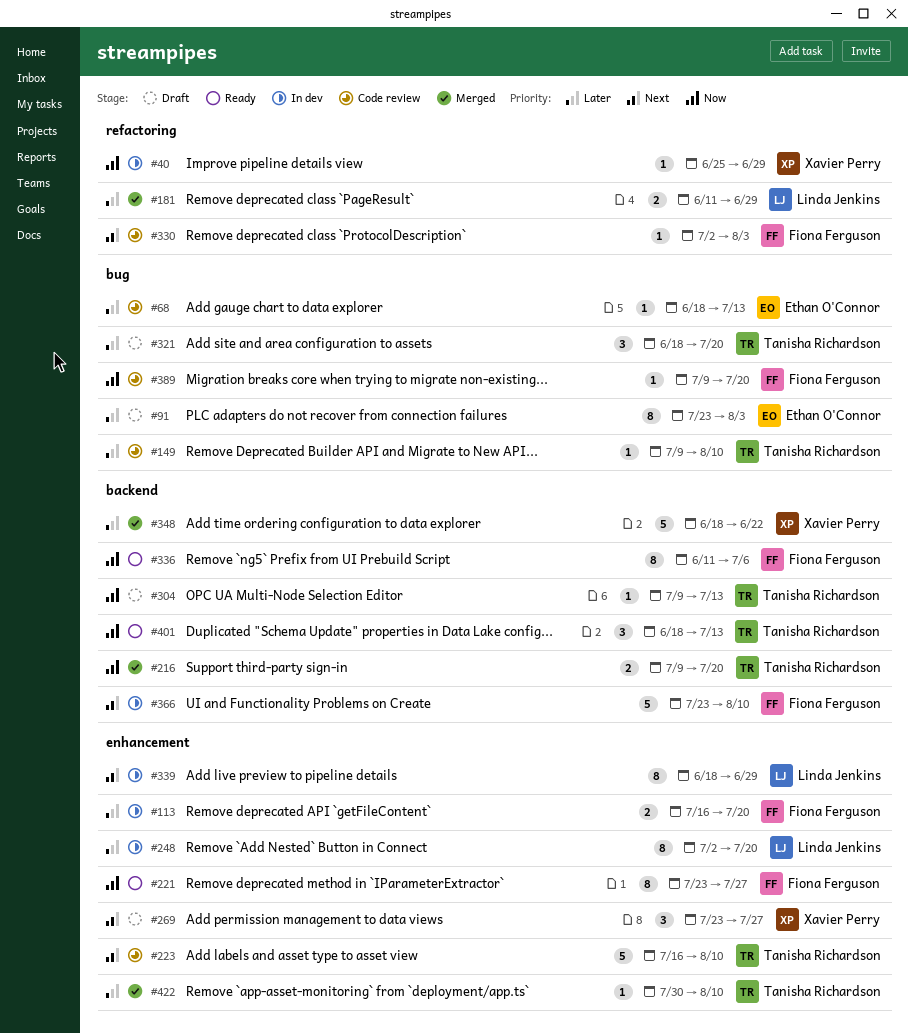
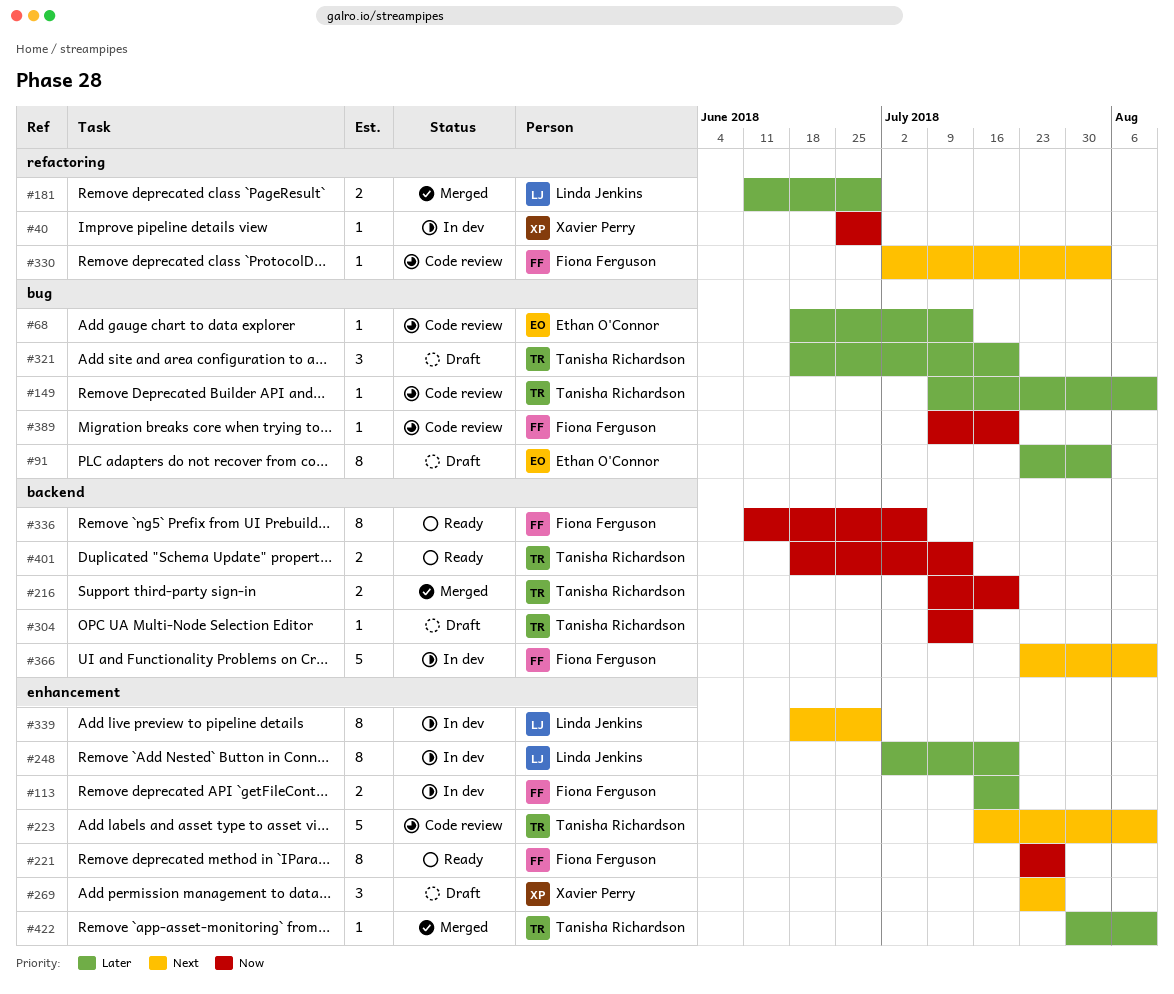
#348: present -> none
#401, estimate: 3 -> 2

